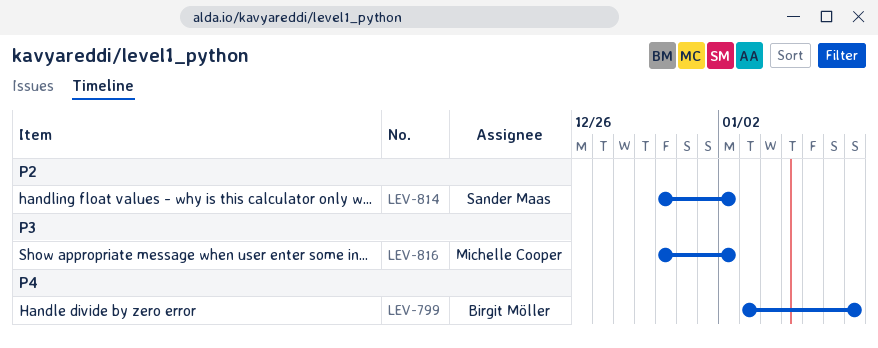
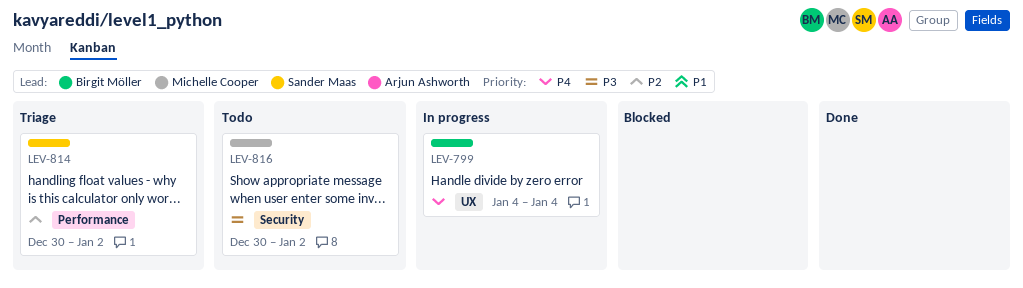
LEV-799, start: Jan 3 -> Jan 4
LEV-799, due: Jan 8 -> Jan 4

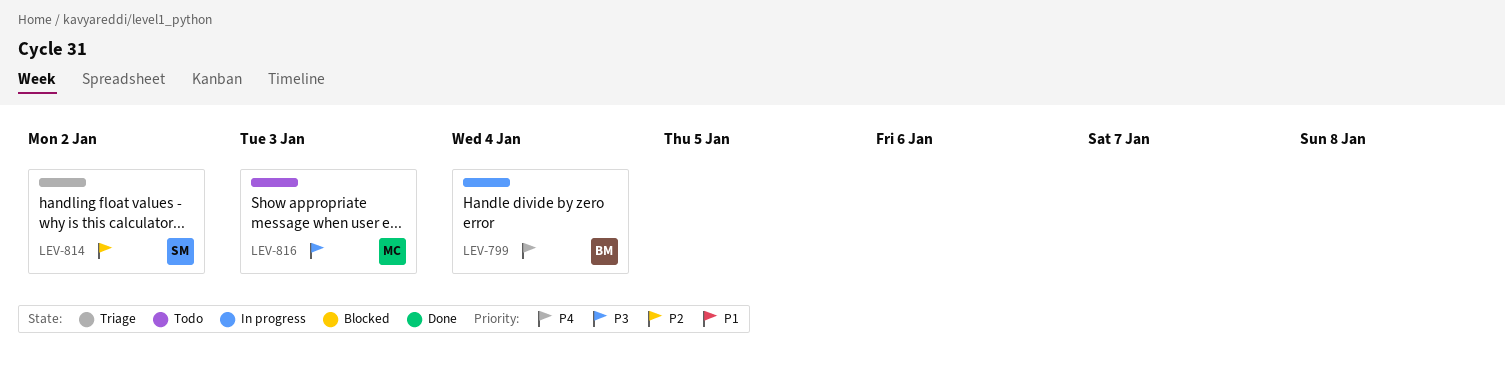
LEV-816, due: Jan 2 -> Jan 3

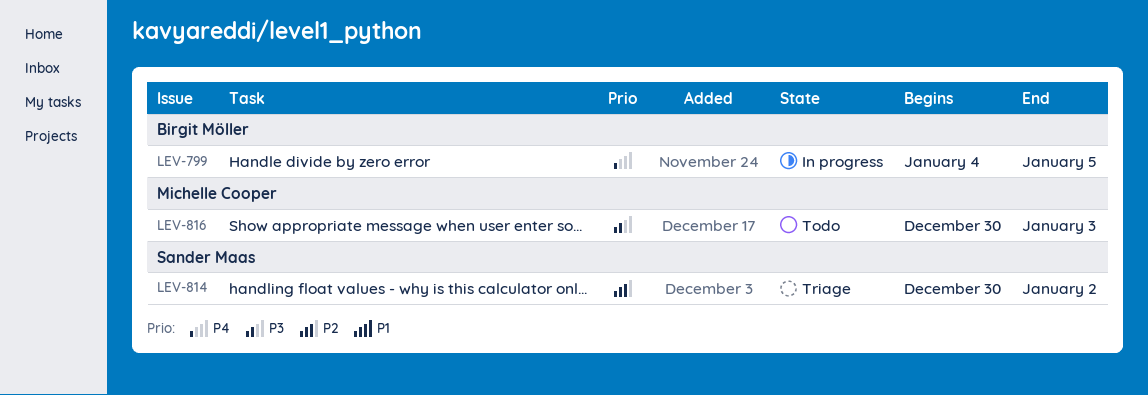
LEV-799, due: Jan 4 -> Jan 5

